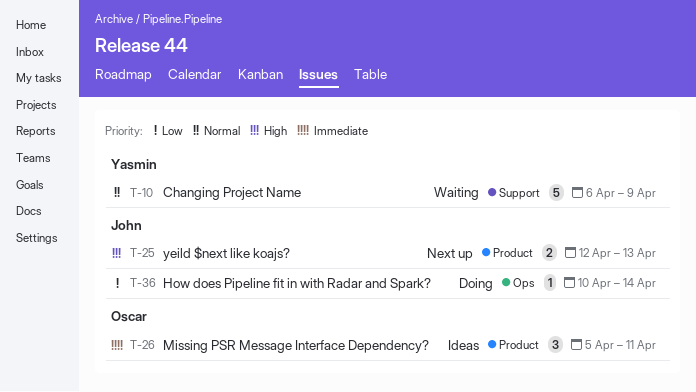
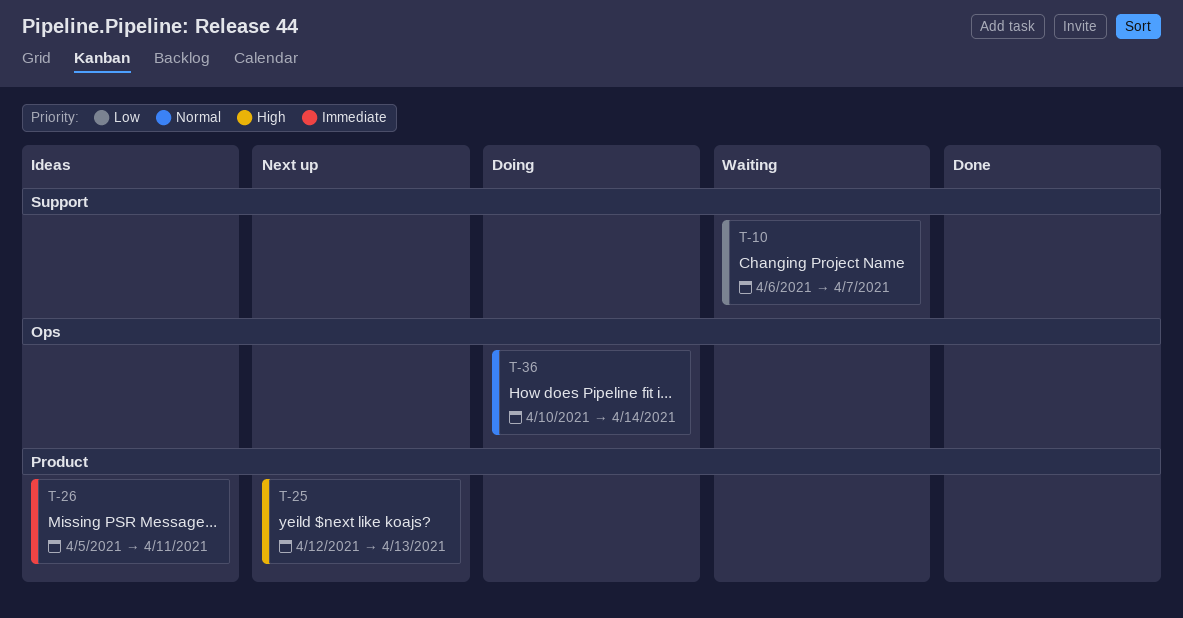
T-10, priority: Normal -> Low
T-10, due: Apr 9 -> Apr 7
T-36, priority: Low -> Normal

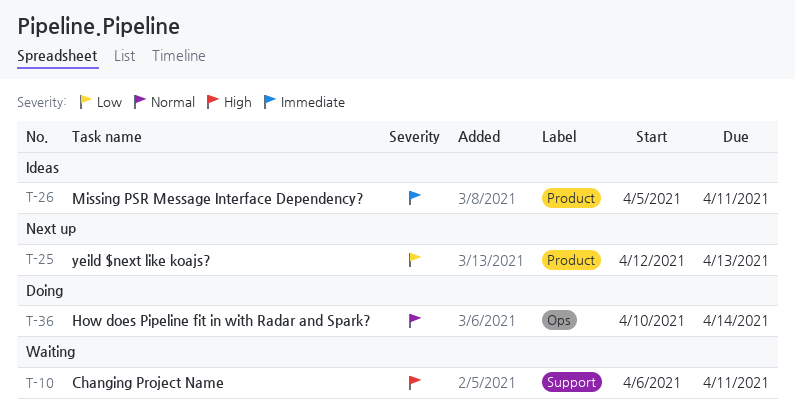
T-10, priority: Low -> High
T-10, due: Apr 7 -> Apr 11
T-25, priority: High -> Low

